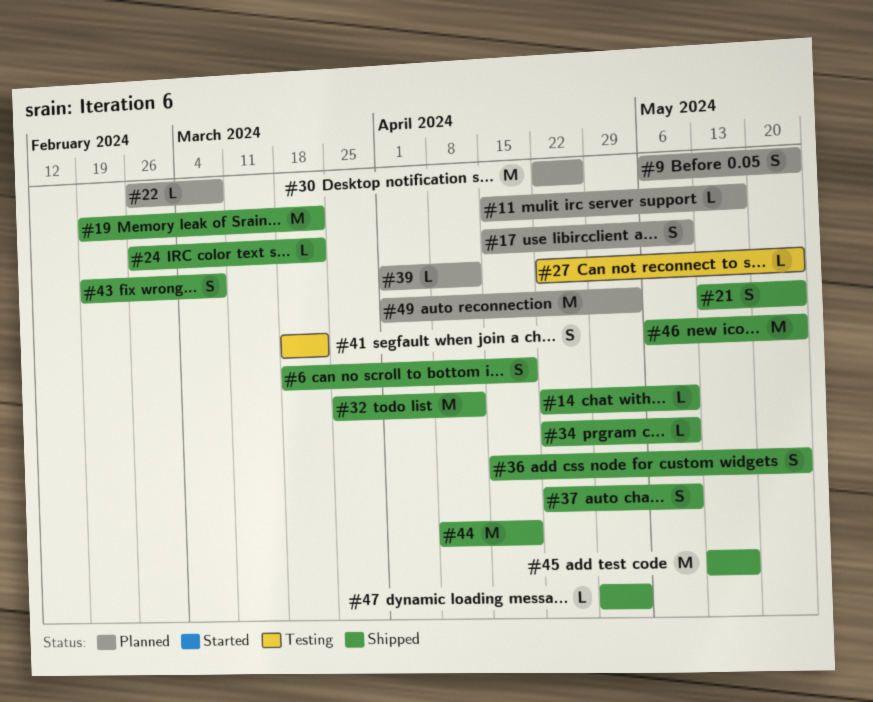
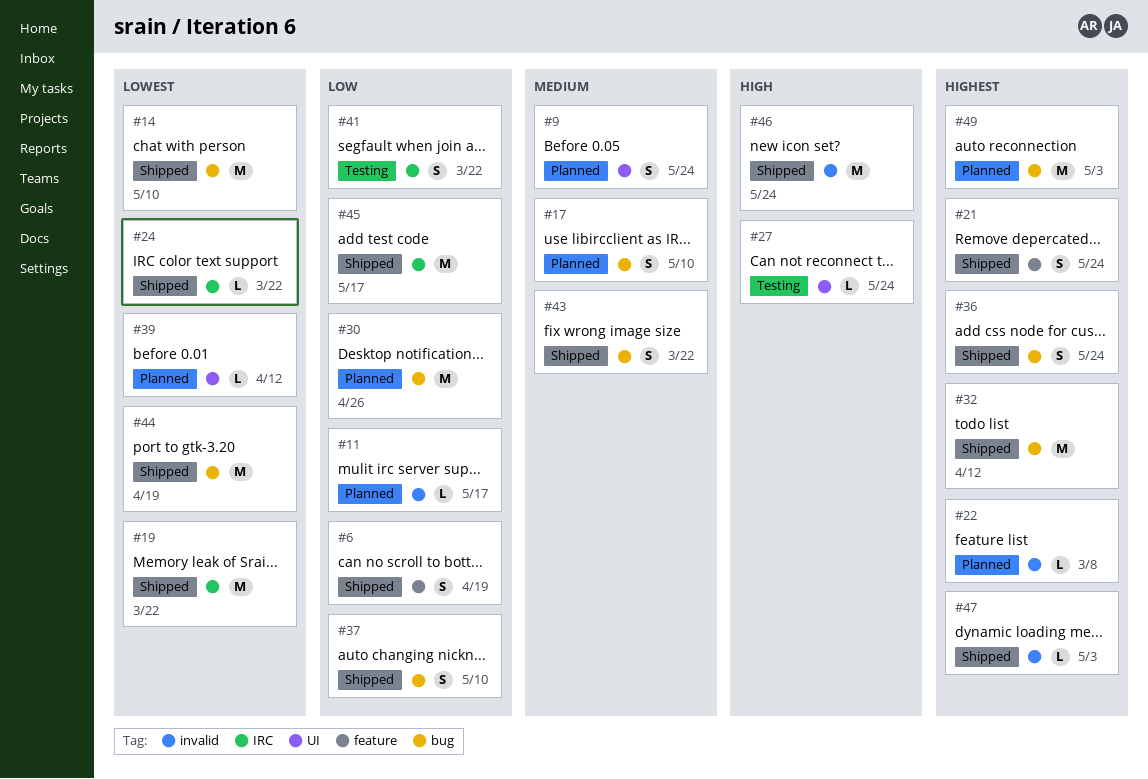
#14, estimate: L -> M
#34: present -> none
#43, due: Mar 8 -> Mar 22

